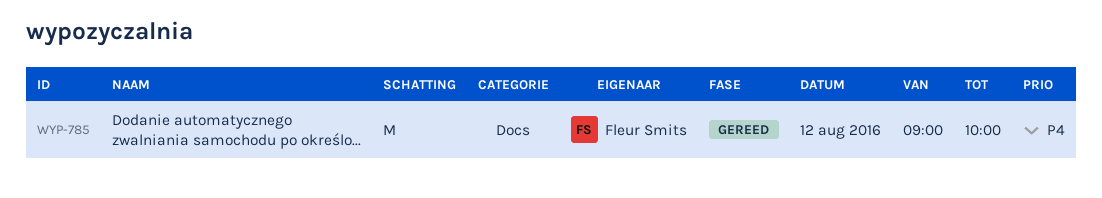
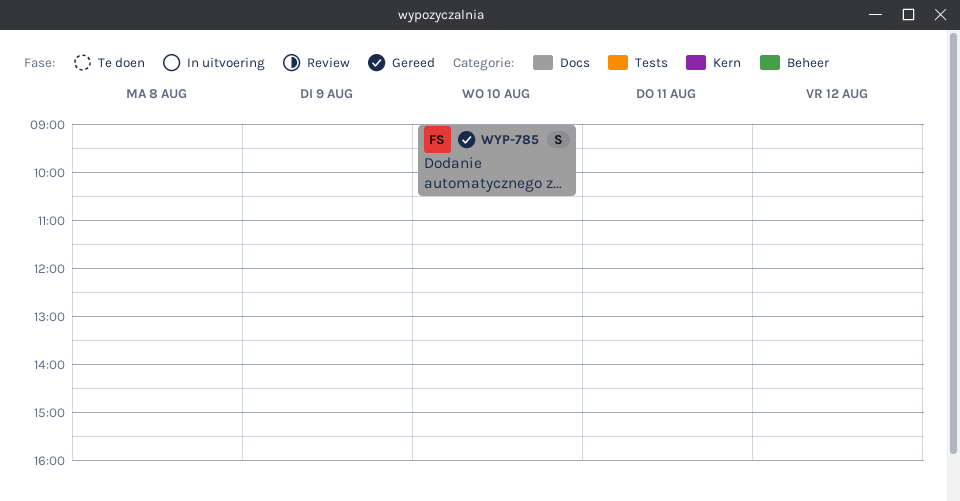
WYP-785, estimate: M -> S
WYP-785, day: Aug 12 -> Aug 10
WYP-785, ends: 10:00 -> 10:30

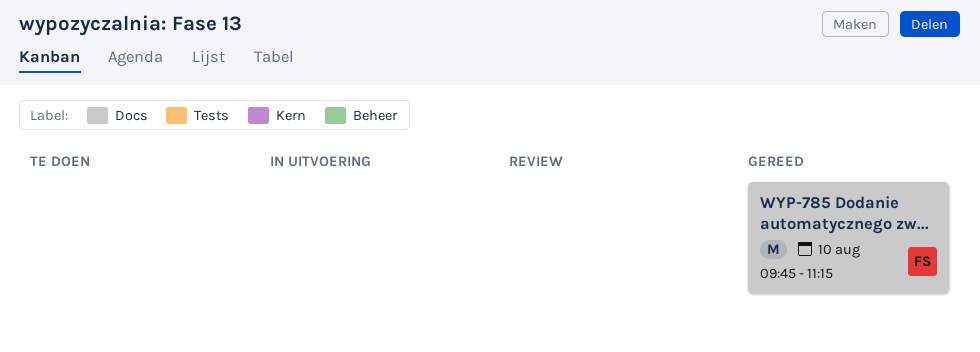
WYP-785, estimate: S -> M
WYP-785, begins: 09:00 -> 09:45
WYP-785, ends: 10:30 -> 11:15

